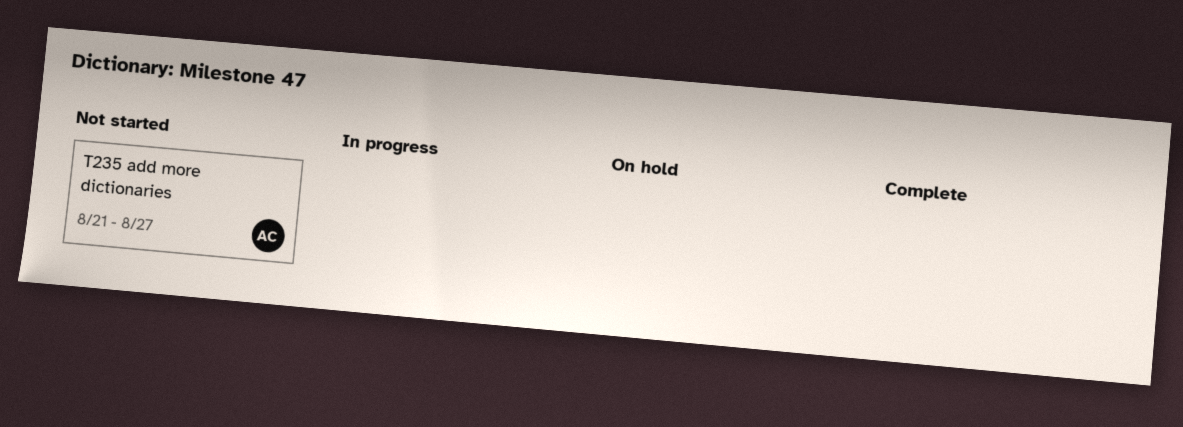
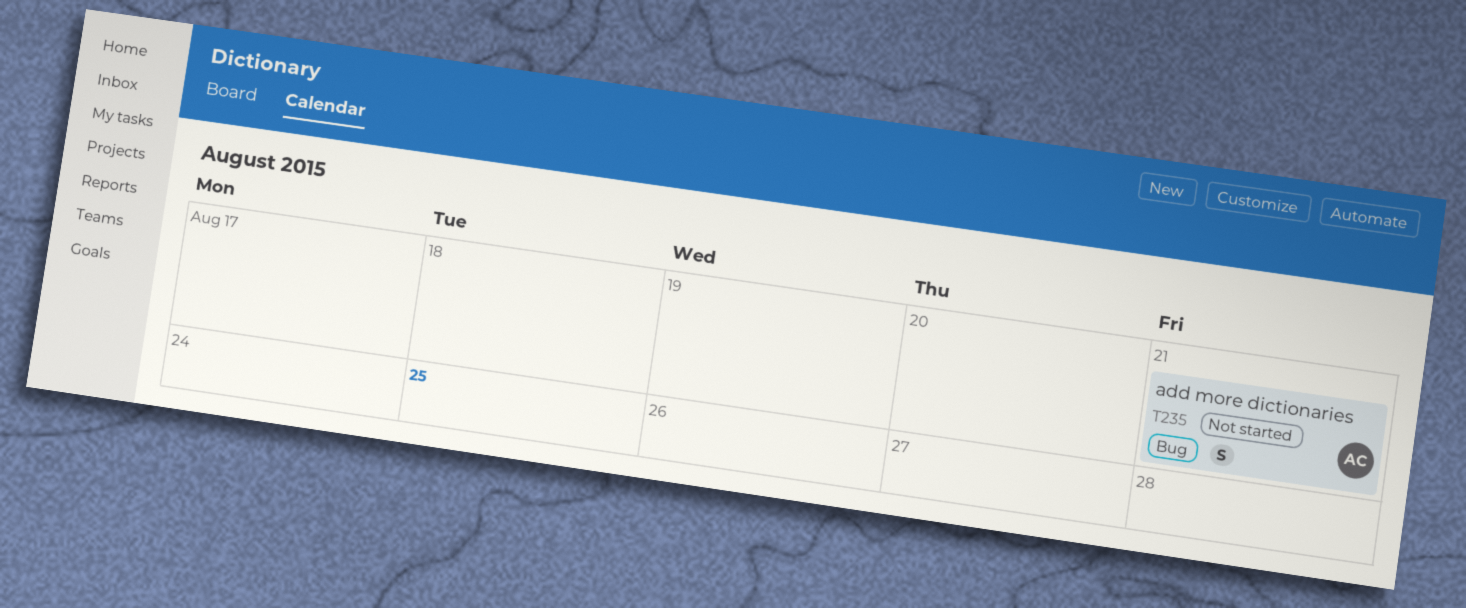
T235, due: Aug 27 -> Aug 21

